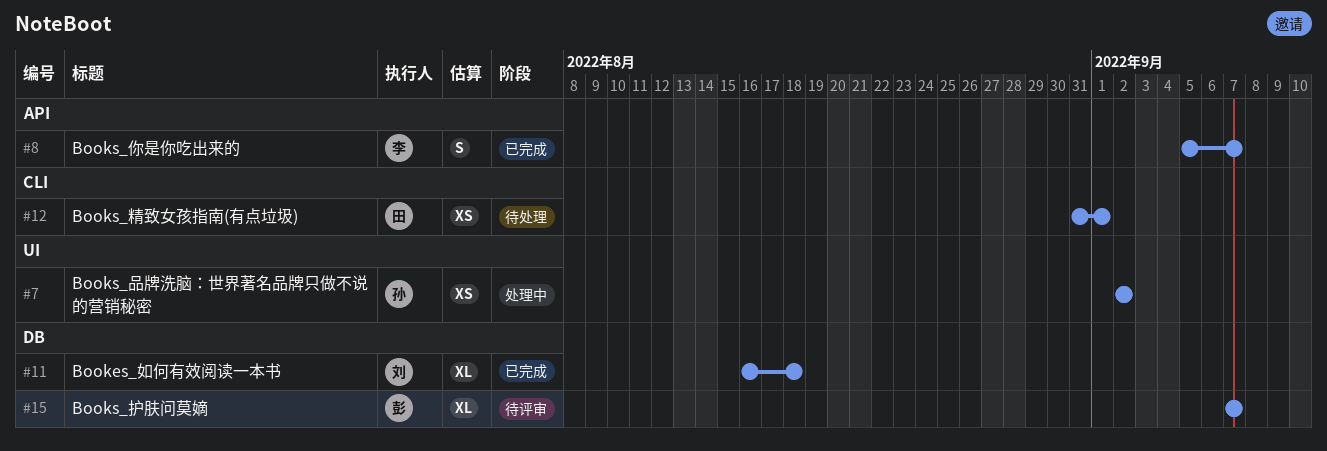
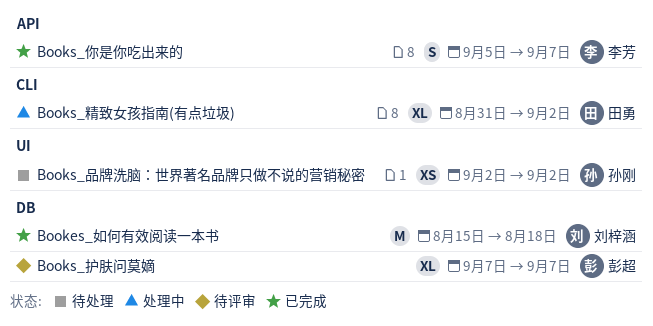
Bookes_如何有效阅读一本书, estimate: XL -> M
Bookes_如何有效阅读一本书, start: Aug 16 -> Aug 15
Books_品牌洗脑：世界著名品牌只做不说的营销秘密, status: 处理中 -> 待处理
Books_精致女孩指南(有点垃圾), status: 待处理 -> 处理中
Books_精致女孩指南(有点垃圾), estimate: XS -> XL
Books_精致女孩指南(有点垃圾), due: Sep 1 -> Sep 2

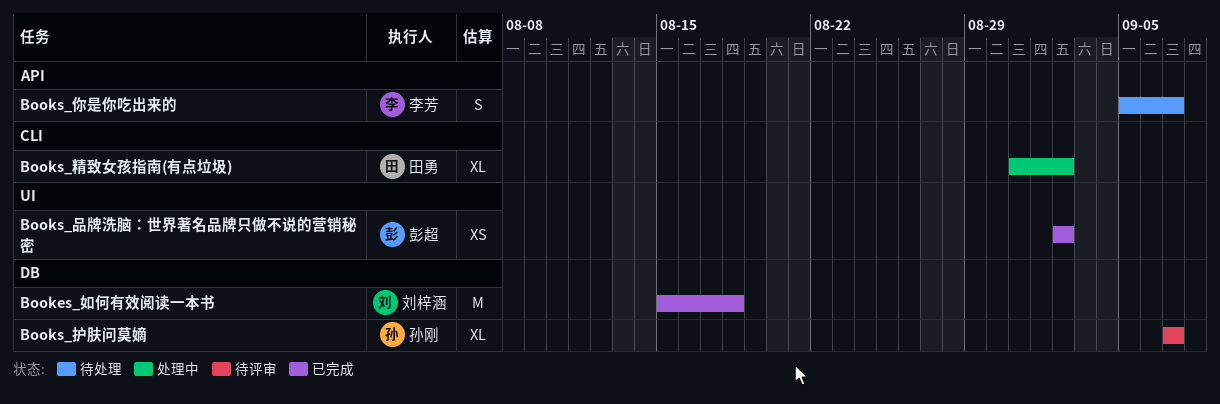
Books_你是你吃出来的, status: 已完成 -> 待处理
Books_品牌洗脑：世界著名品牌只做不说的营销秘密, status: 待处理 -> 已完成
Books_品牌洗脑：世界著名品牌只做不说的营销秘密, owner: 孙刚 -> 彭超
Books_护肤问莫嫡, owner: 彭超 -> 孙刚

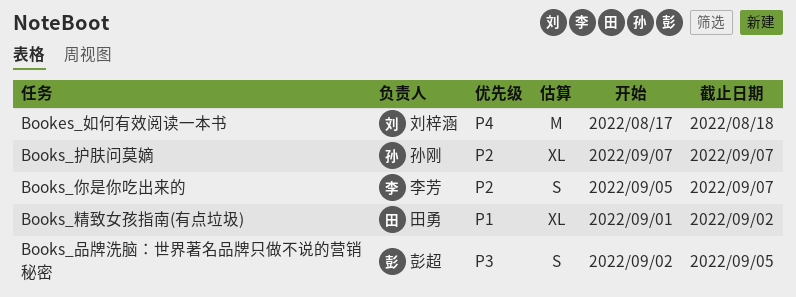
Bookes_如何有效阅读一本书, start: Aug 15 -> Aug 17
Books_品牌洗脑：世界著名品牌只做不说的营销秘密, estimate: XS -> S
Books_品牌洗脑：世界著名品牌只做不说的营销秘密, due: Sep 2 -> Sep 5
Books_精致女孩指南(有点垃圾), start: Aug 31 -> Sep 1

